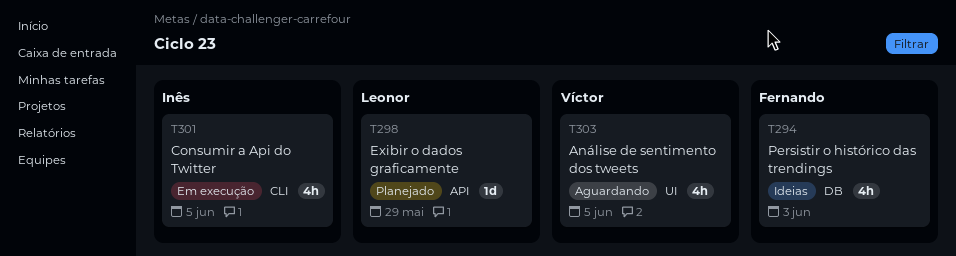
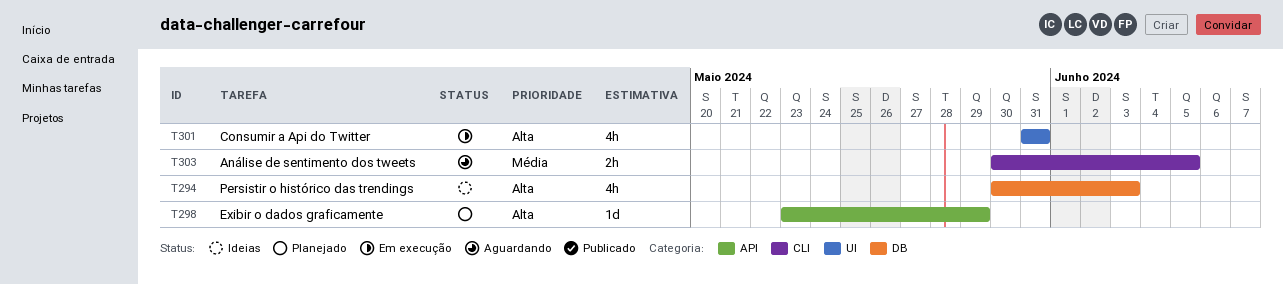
T301, label: CLI -> UI
T301, due: Jun 5 -> May 31
T303, label: UI -> CLI
T303, estimate: 4h -> 2h

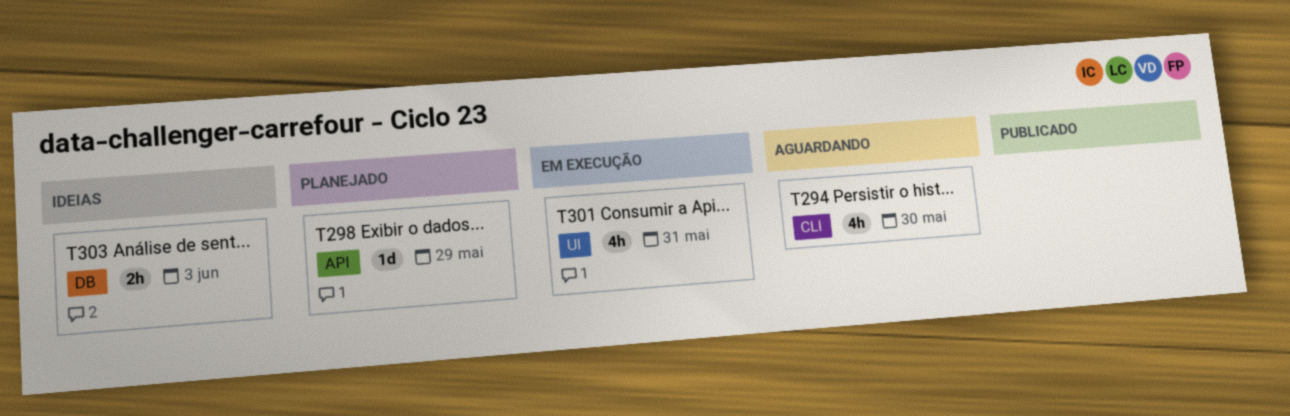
T294, status: Ideias -> Aguardando
T294, label: DB -> CLI
T294, due: Jun 3 -> May 30
T303, status: Aguardando -> Ideias
T303, label: CLI -> DB
T303, due: Jun 5 -> Jun 3

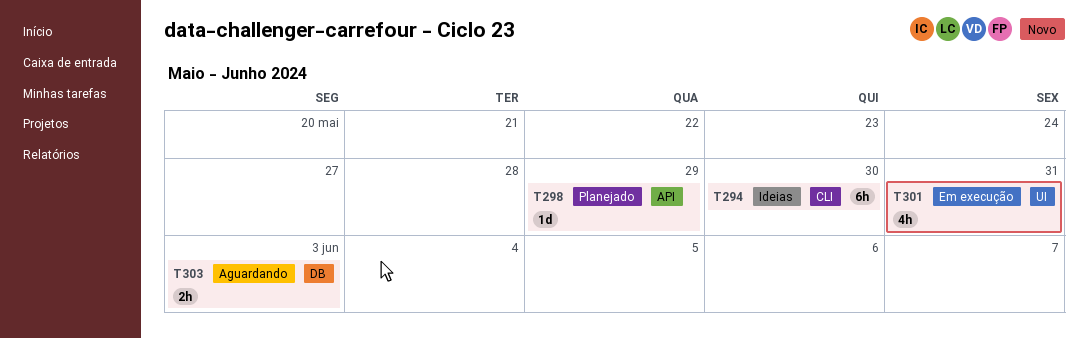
T294, status: Aguardando -> Ideias
T294, estimate: 4h -> 6h
T303, status: Ideias -> Aguardando

